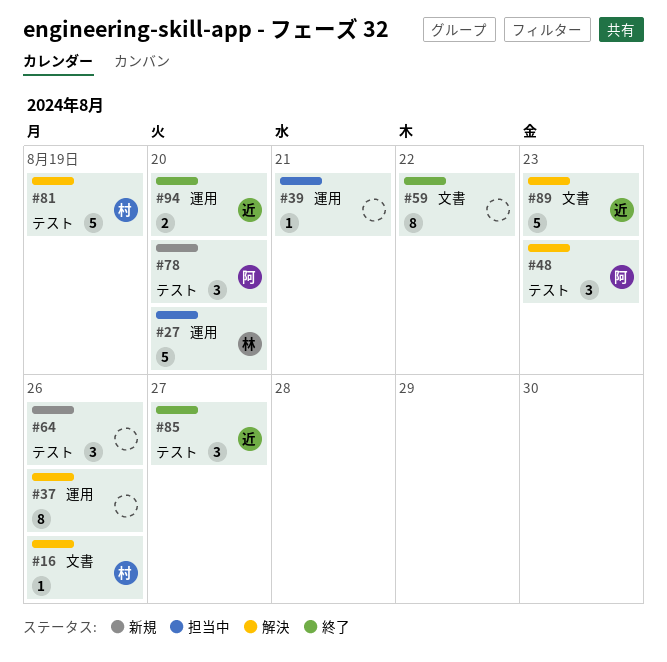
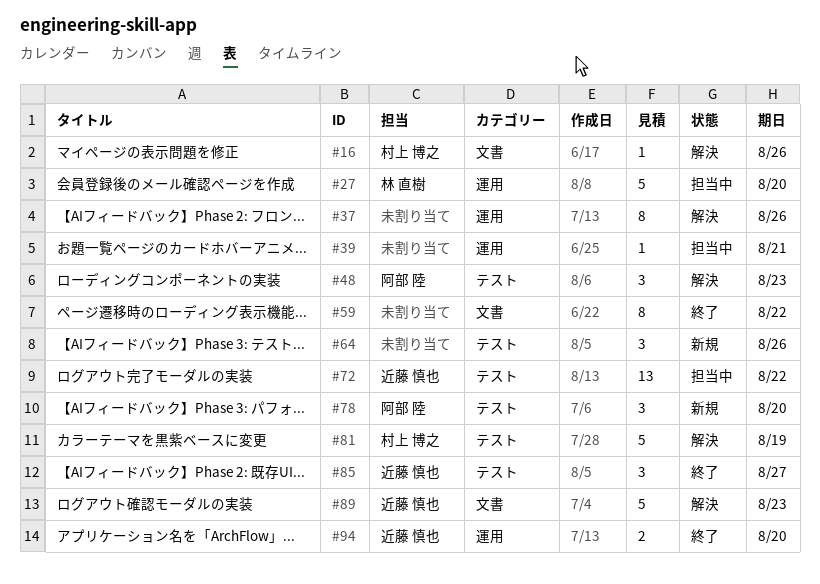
#72: none -> present

